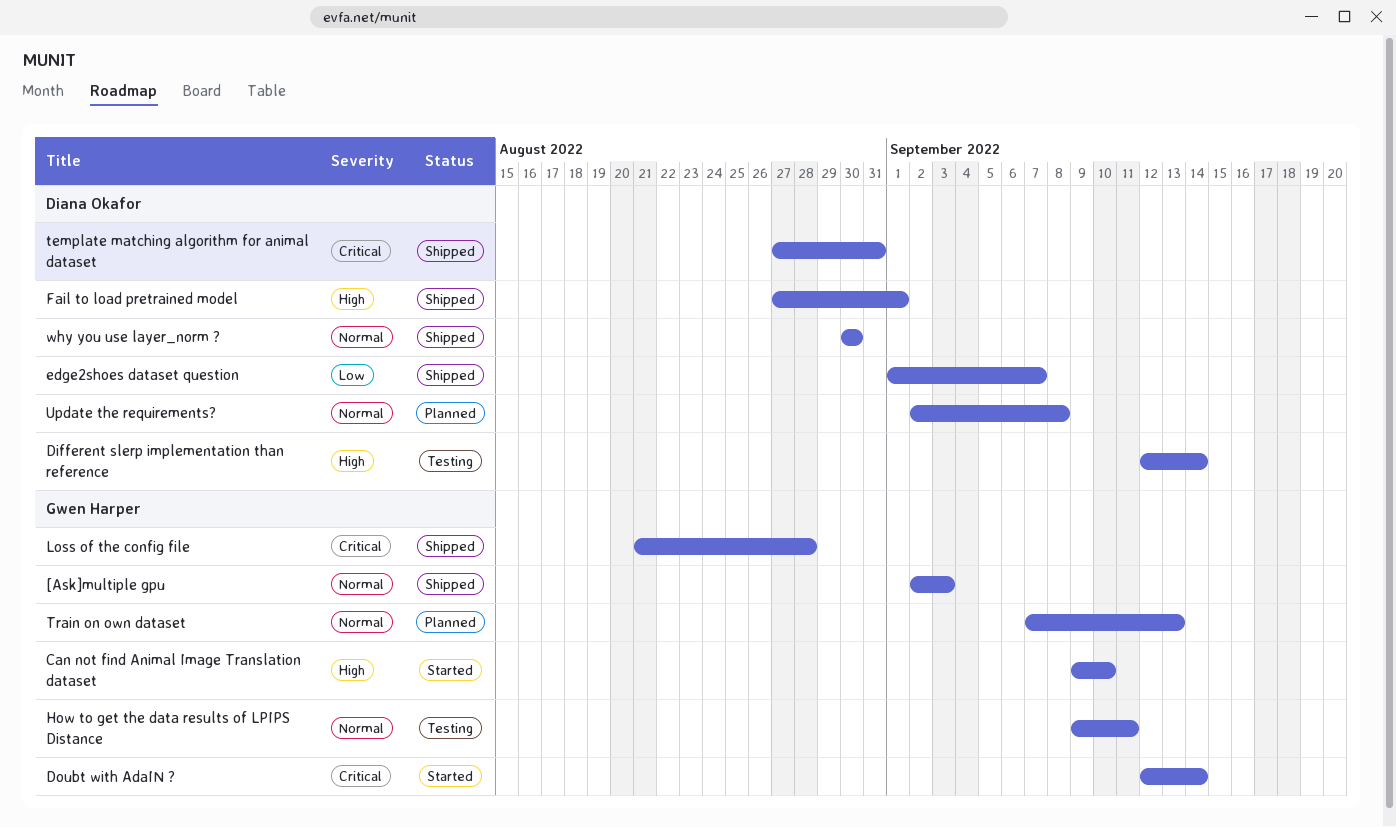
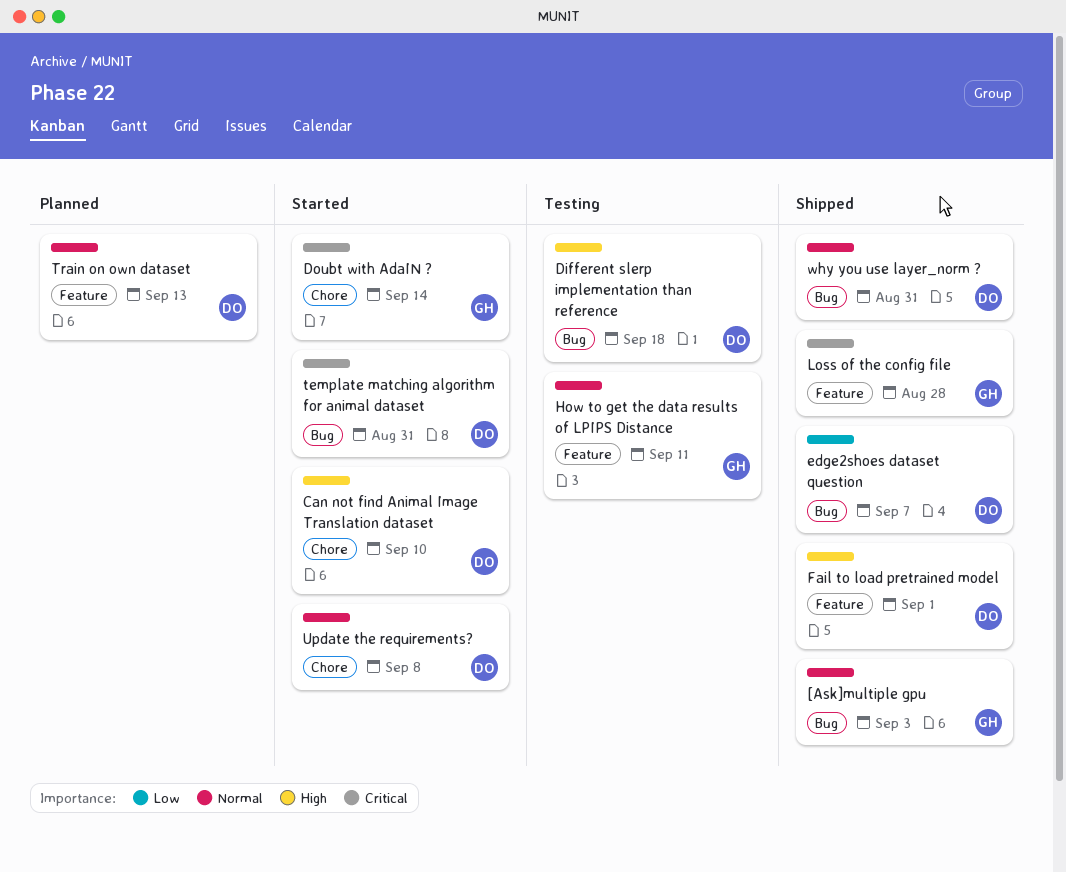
Can not find Animal Image Translation dataset, owner: Gwen Harper -> Diana Okafor
Different slerp implementation than reference, due: Sep 14 -> Sep 18
template matching algorithm for animal dataset, status: Shipped -> Started
Train on own dataset, owner: Gwen Harper -> Diana Okafor
Update the requirements?, status: Planned -> Started
why you use layer_norm ?, due: Aug 30 -> Aug 31

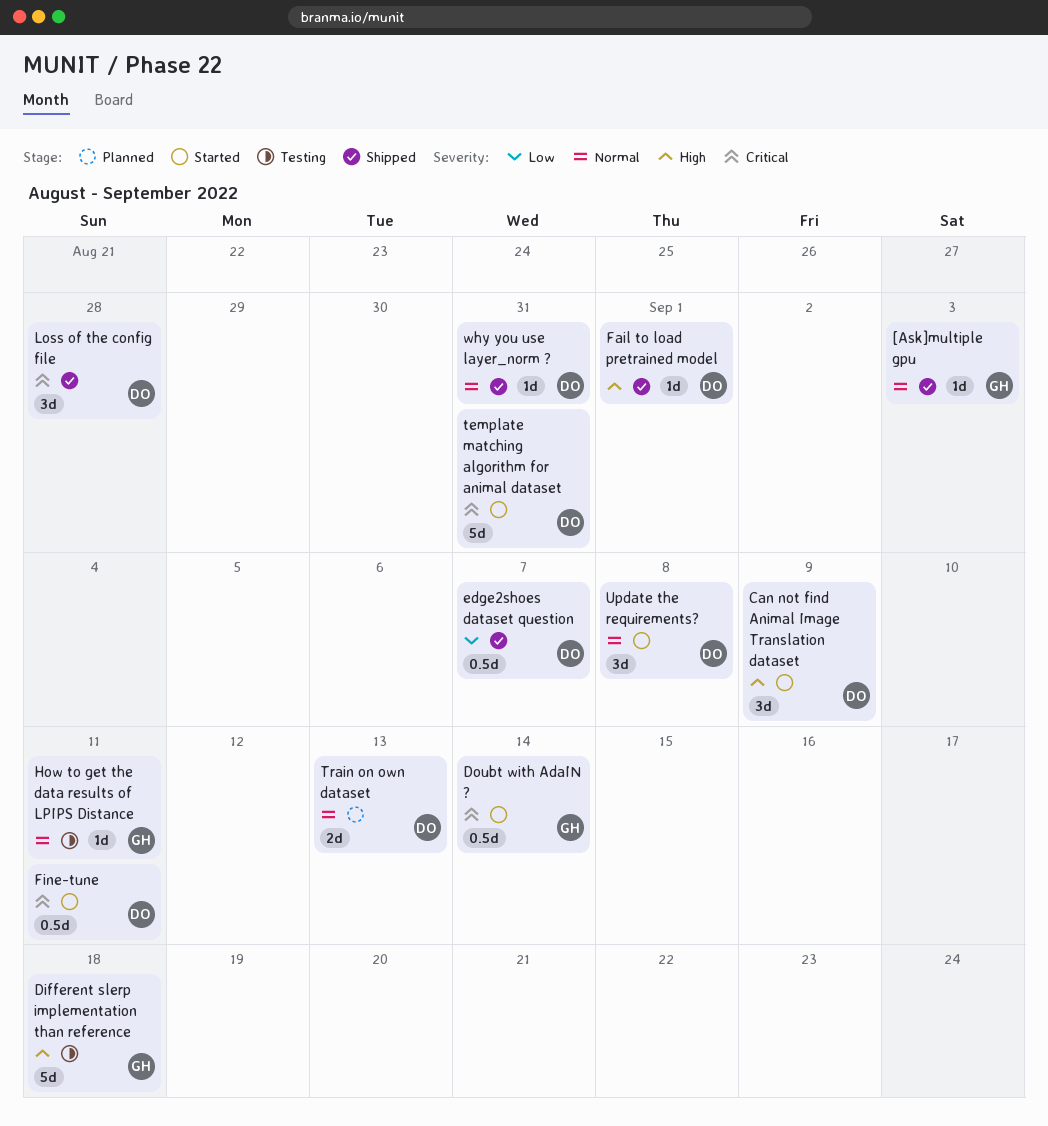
Can not find Animal Image Translation dataset, due: Sep 10 -> Sep 9
Different slerp implementation than reference, owner: DO -> GH
Fine-tune: none -> present
Loss of the config file, owner: GH -> DO

